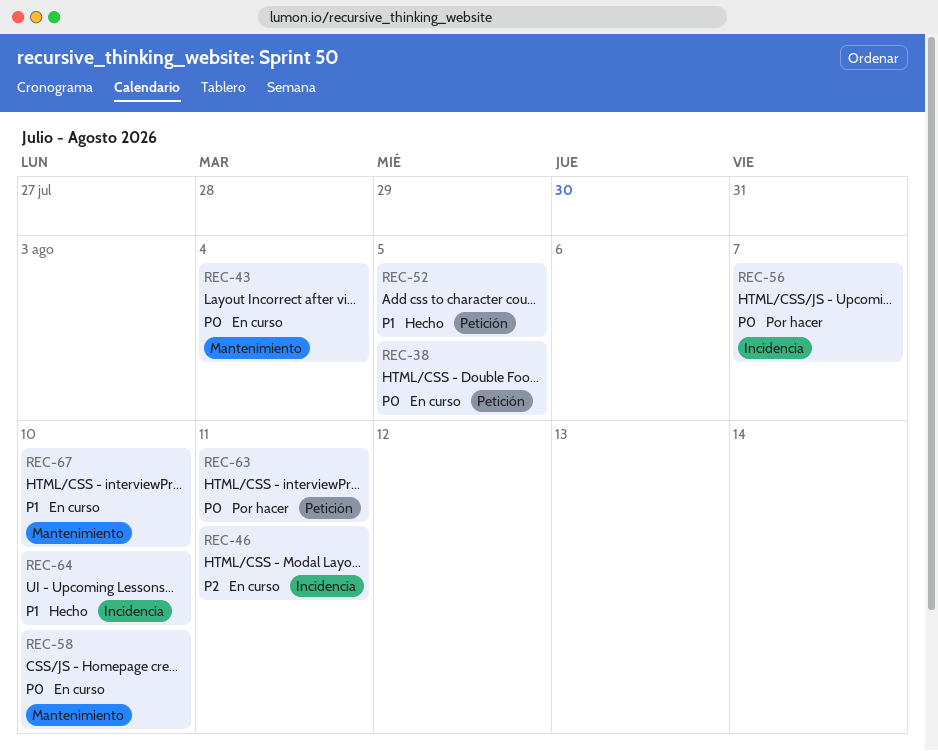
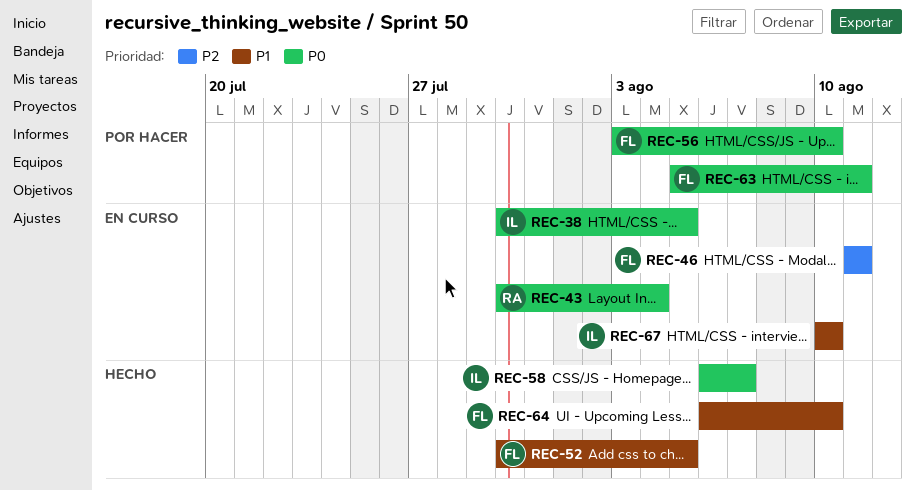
REC-56, due: Aug 7 -> Aug 10
REC-58, status: En curso -> Hecho
REC-58, due: Aug 10 -> Aug 7

